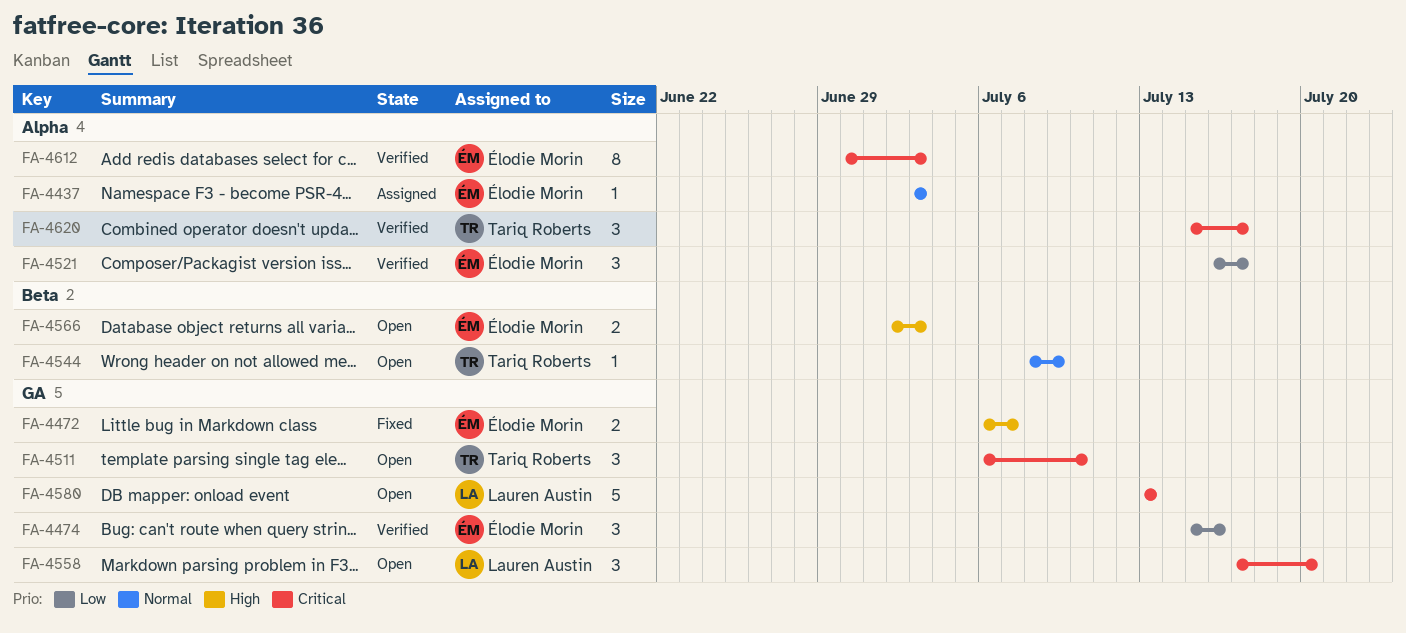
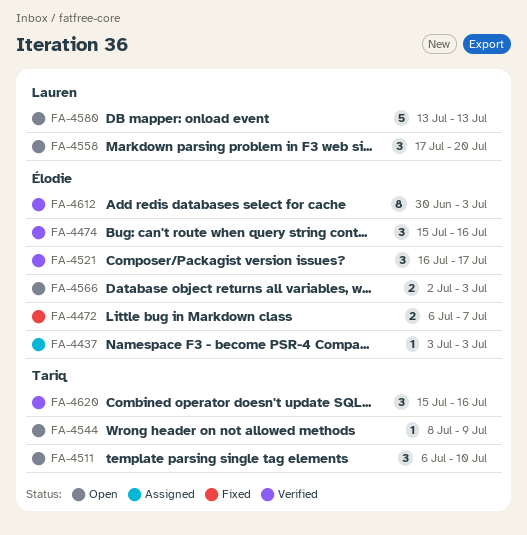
FA-4620, due: Jul 17 -> Jul 16

